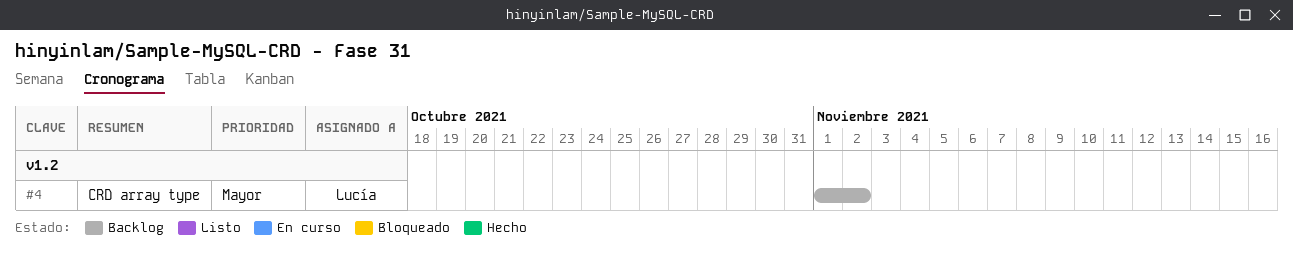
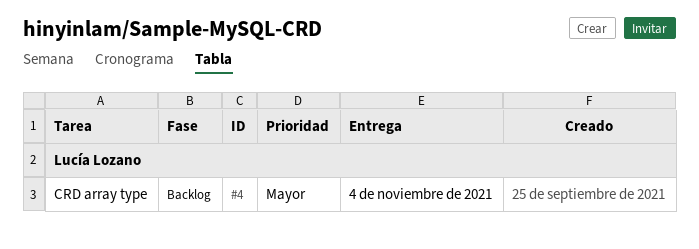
#4, due: Nov 2 -> Nov 4

